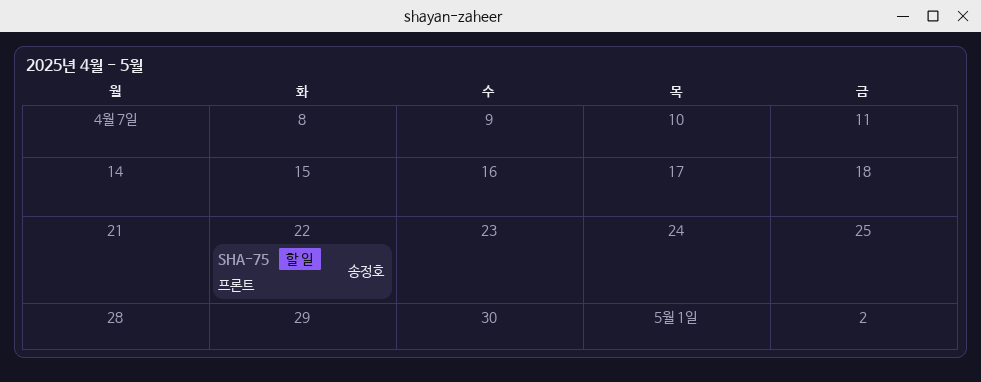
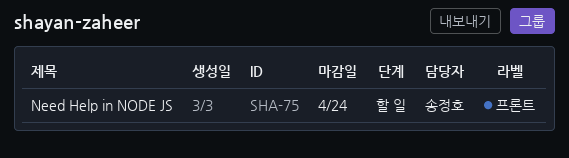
SHA-75, due: Apr 22 -> Apr 24

